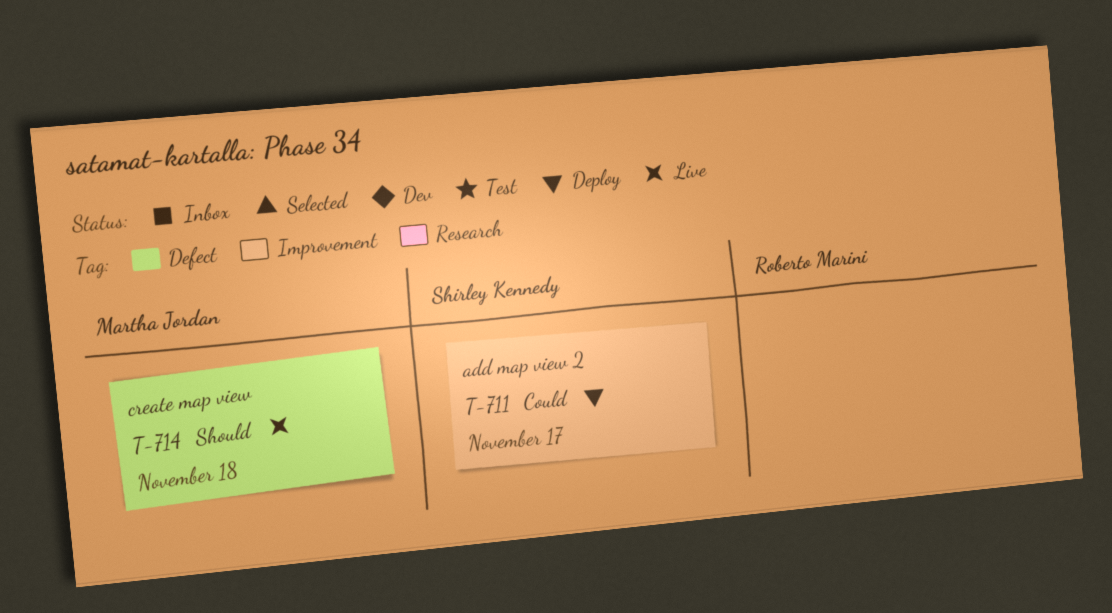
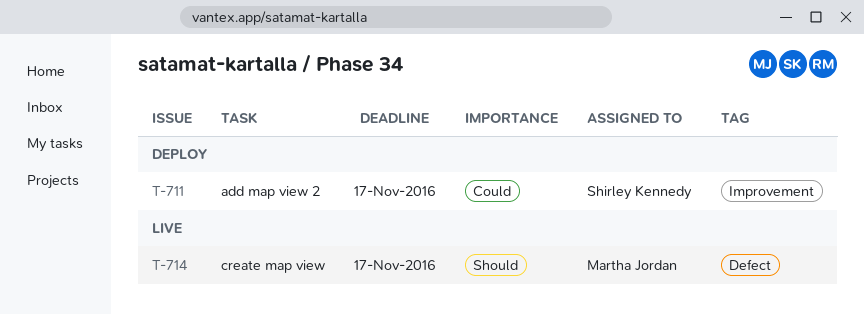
T-714, due: Nov 18 -> Nov 17

